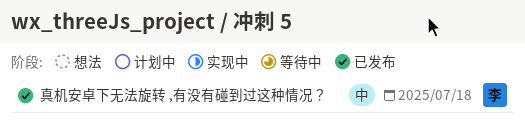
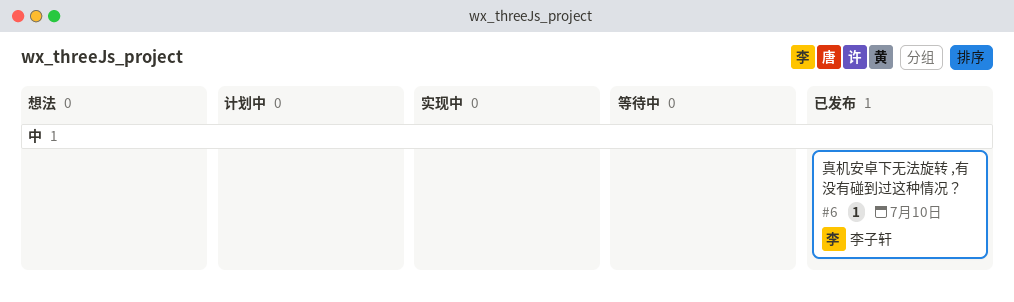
真机安卓下无法旋转 ,有没有碰到过这种情况？, due: Jul 18 -> Jul 10

